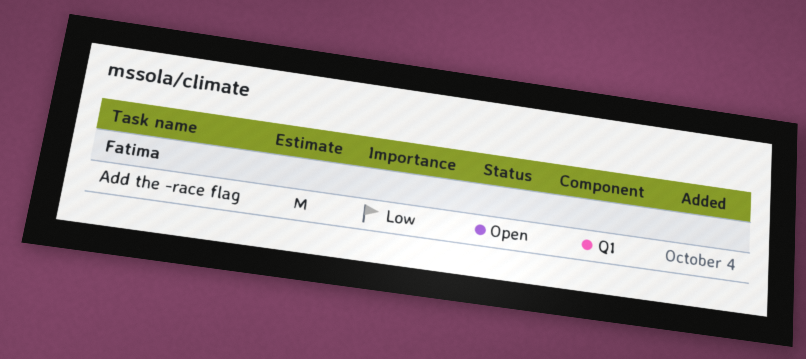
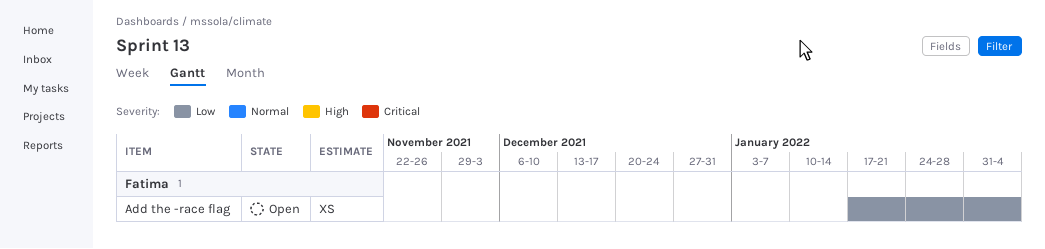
Add the -race flag, estimate: M -> XS

